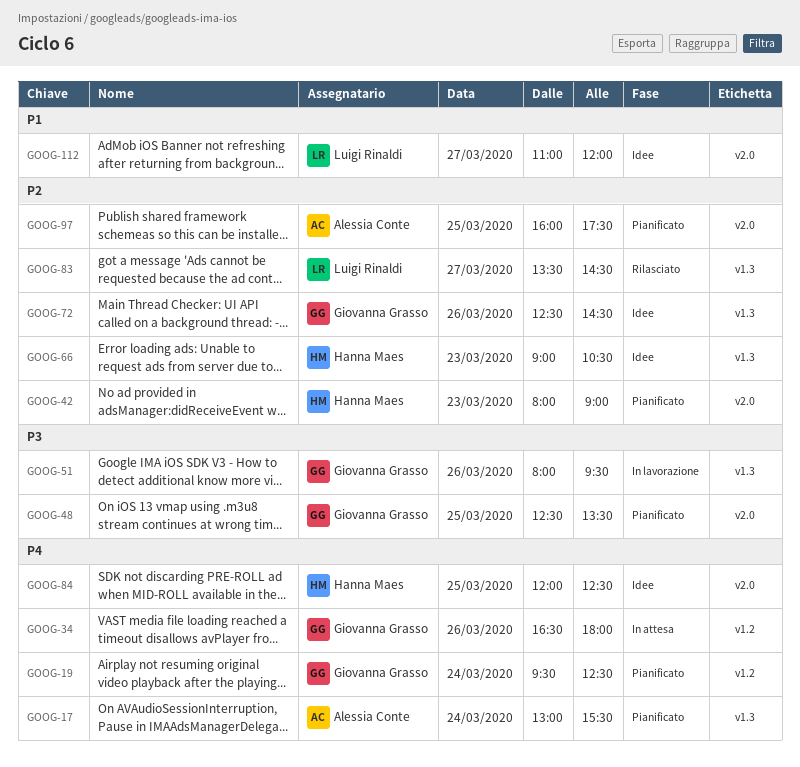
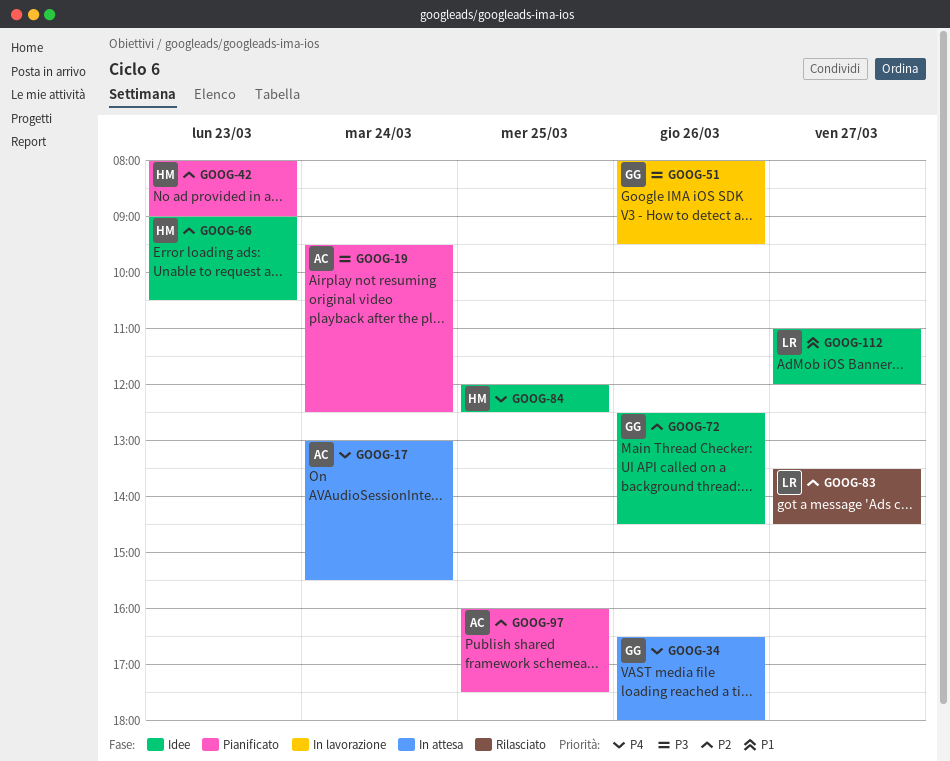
GOOG-17, status: Pianificato -> In attesa
GOOG-19, owner: Giovanna Grasso -> Alessia Conte
GOOG-19, priority: P4 -> P3
GOOG-48: present -> none

